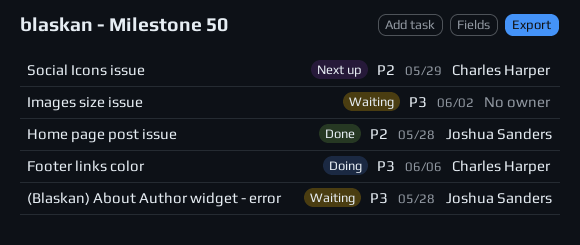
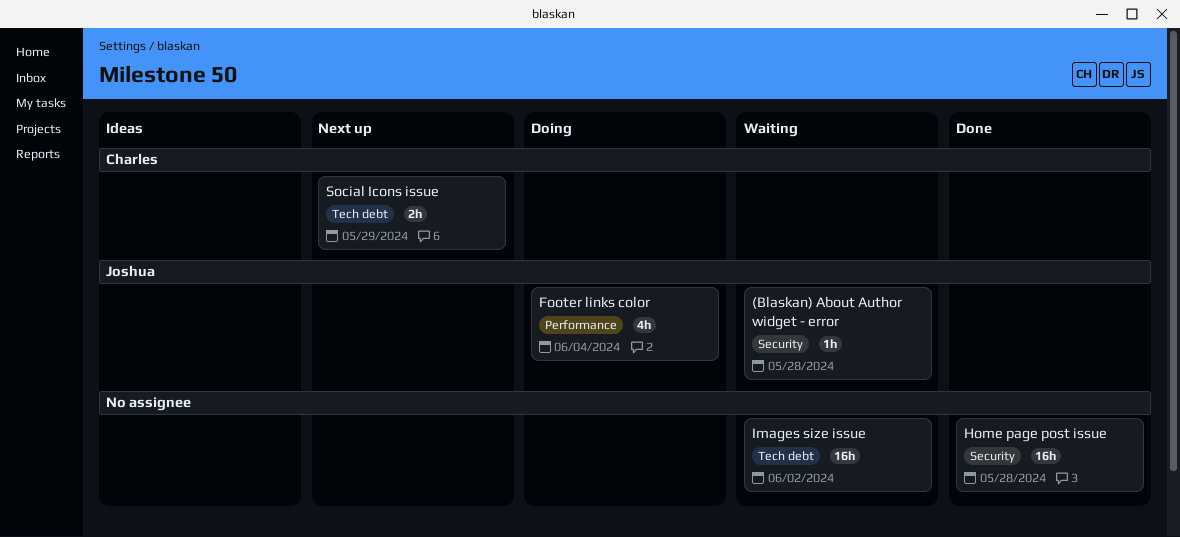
Footer links color, owner: Charles Harper -> Joshua Sanders
Footer links color, due: Jun 6 -> Jun 4
Home page post issue, owner: Joshua Sanders -> none

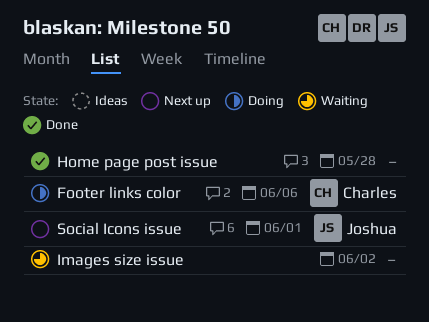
(Blaskan) About Author widget - error: present -> none
Footer links color, owner: Joshua -> Charles
Footer links color, due: Jun 4 -> Jun 6
Social Icons issue, owner: Charles -> Joshua
Social Icons issue, due: May 29 -> Jun 1

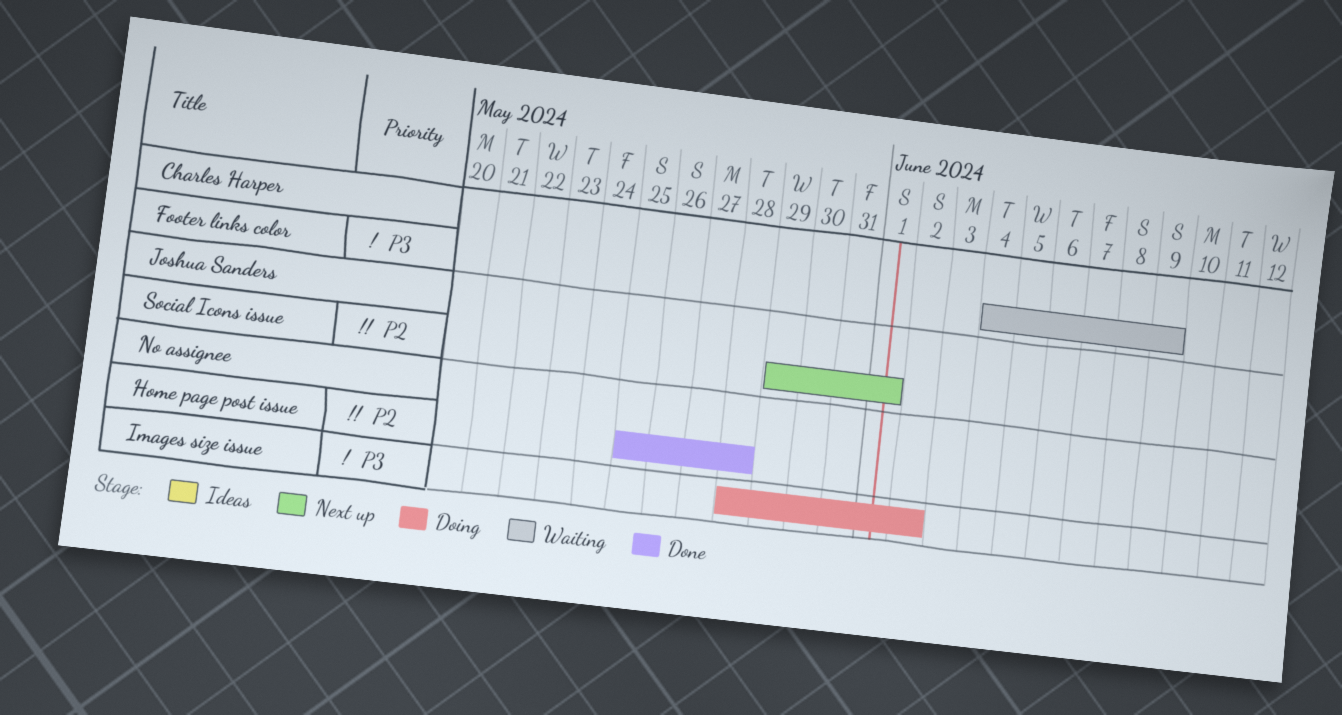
Footer links color, status: Doing -> Waiting
Footer links color, due: Jun 6 -> Jun 9
Images size issue, status: Waiting -> Doing

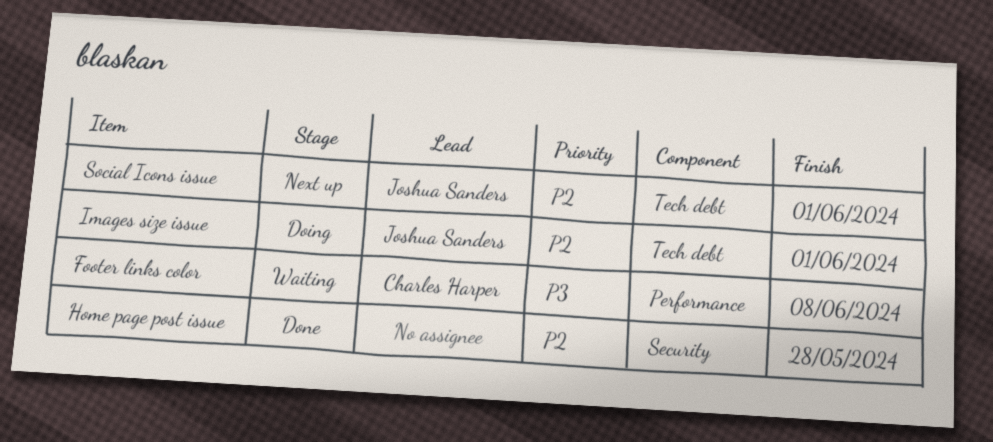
Footer links color, due: Jun 9 -> Jun 8
Images size issue, owner: none -> Joshua Sanders
Images size issue, priority: P3 -> P2
Images size issue, due: Jun 2 -> Jun 1

